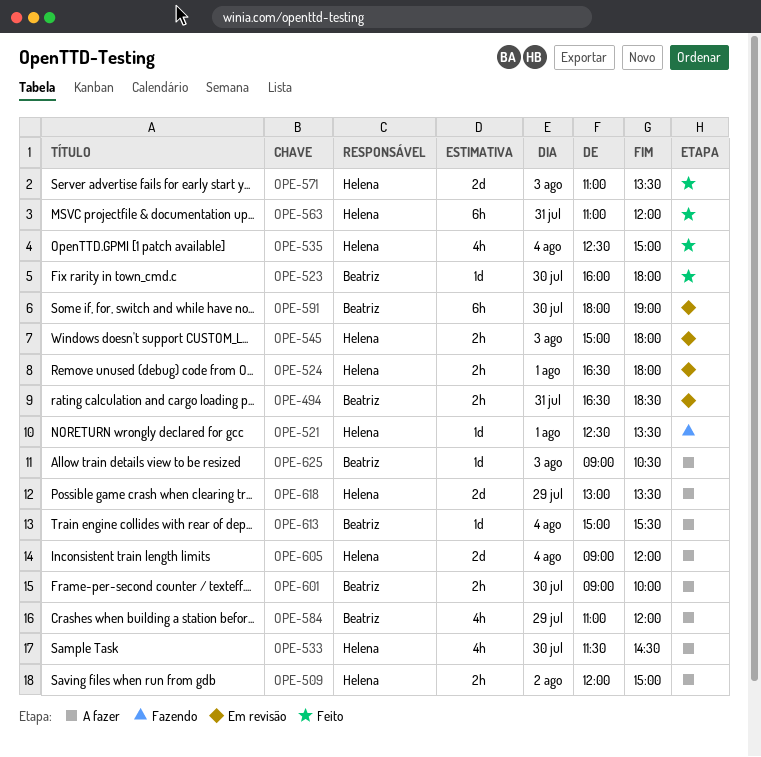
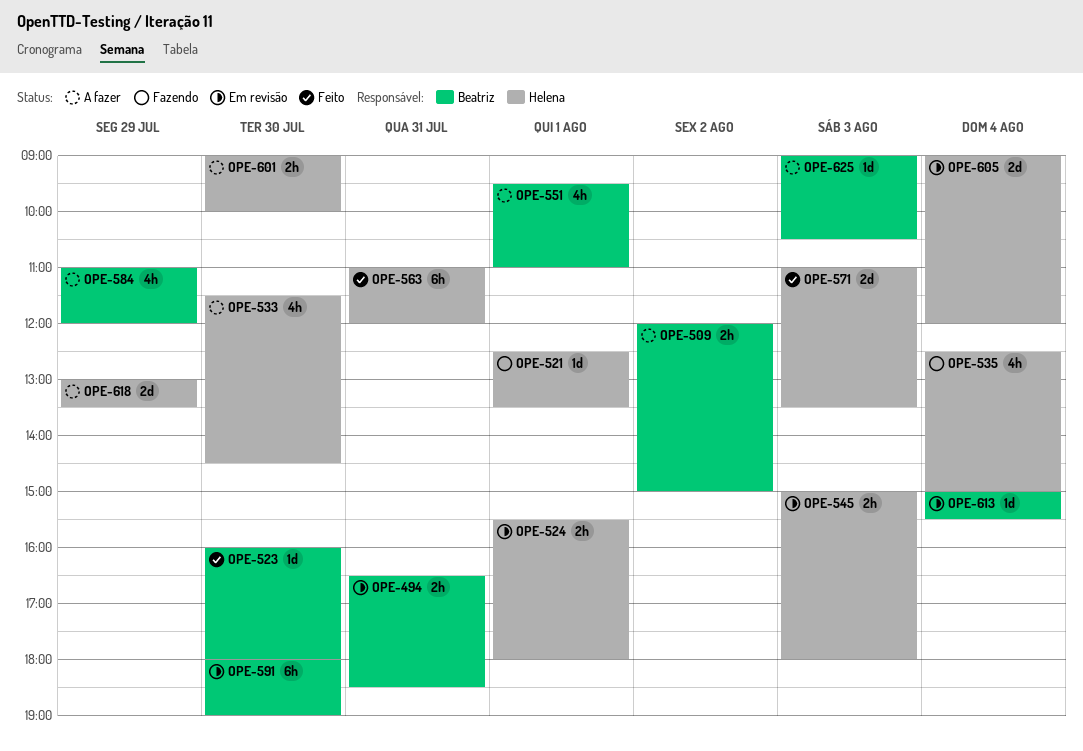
OPE-509, owner: Helena -> Beatriz
OPE-524, begins: 16:30 -> 15:30
OPE-535, status: Feito -> Fazendo
OPE-551: none -> present
OPE-601, owner: Beatriz -> Helena
OPE-605, status: A fazer -> Em revisão
OPE-613, status: A fazer -> Em revisão

